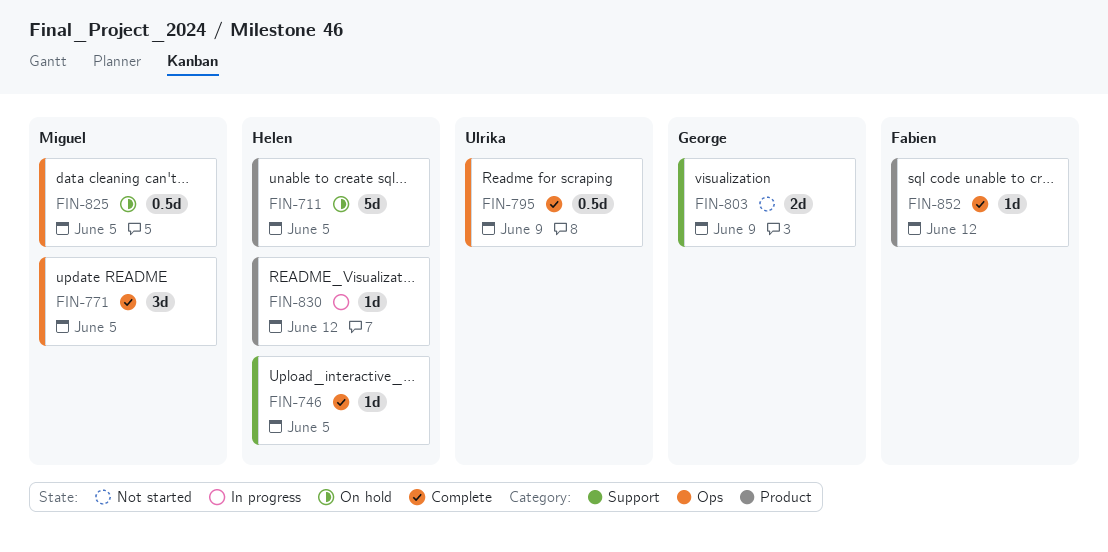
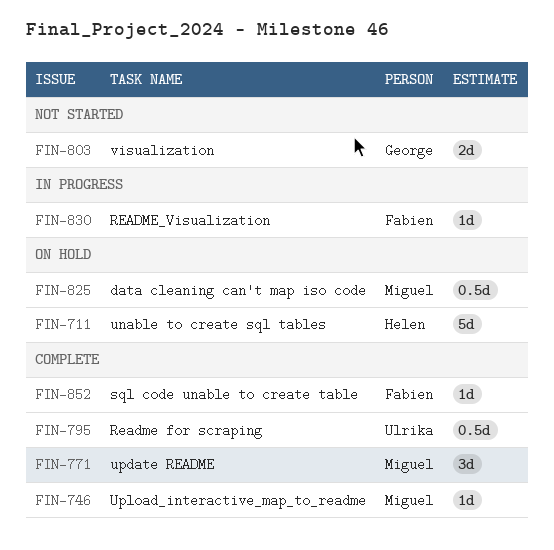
FIN-746, owner: Helen -> Miguel
FIN-830, owner: Helen -> Fabien

